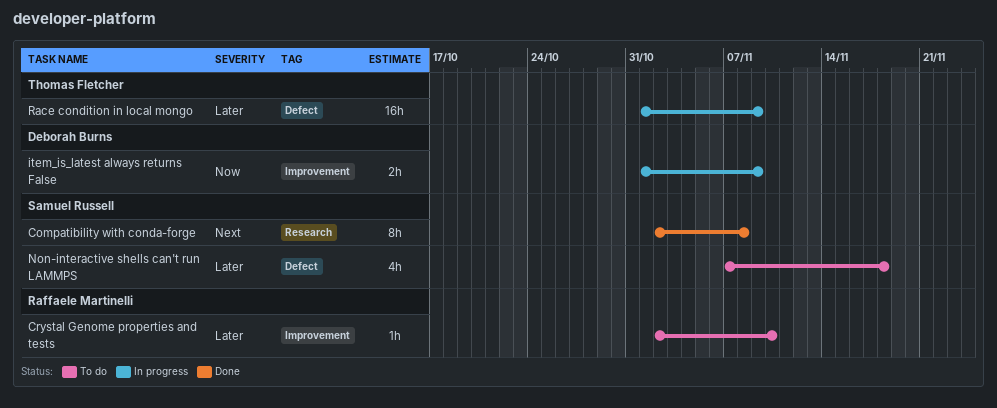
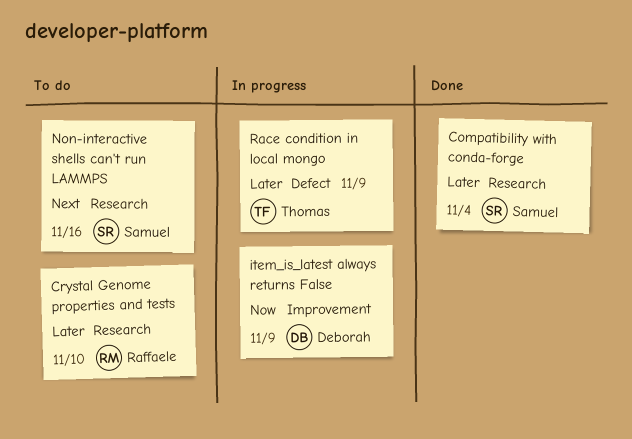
Compatibility with conda-forge, priority: Next -> Later
Compatibility with conda-forge, due: Nov 8 -> Nov 4
Crystal Genome properties and tests, label: Improvement -> Research
Non-interactive shells can't run LAMMPS, priority: Later -> Next
Non-interactive shells can't run LAMMPS, label: Defect -> Research
Non-interactive shells can't run LAMMPS, due: Nov 18 -> Nov 16

